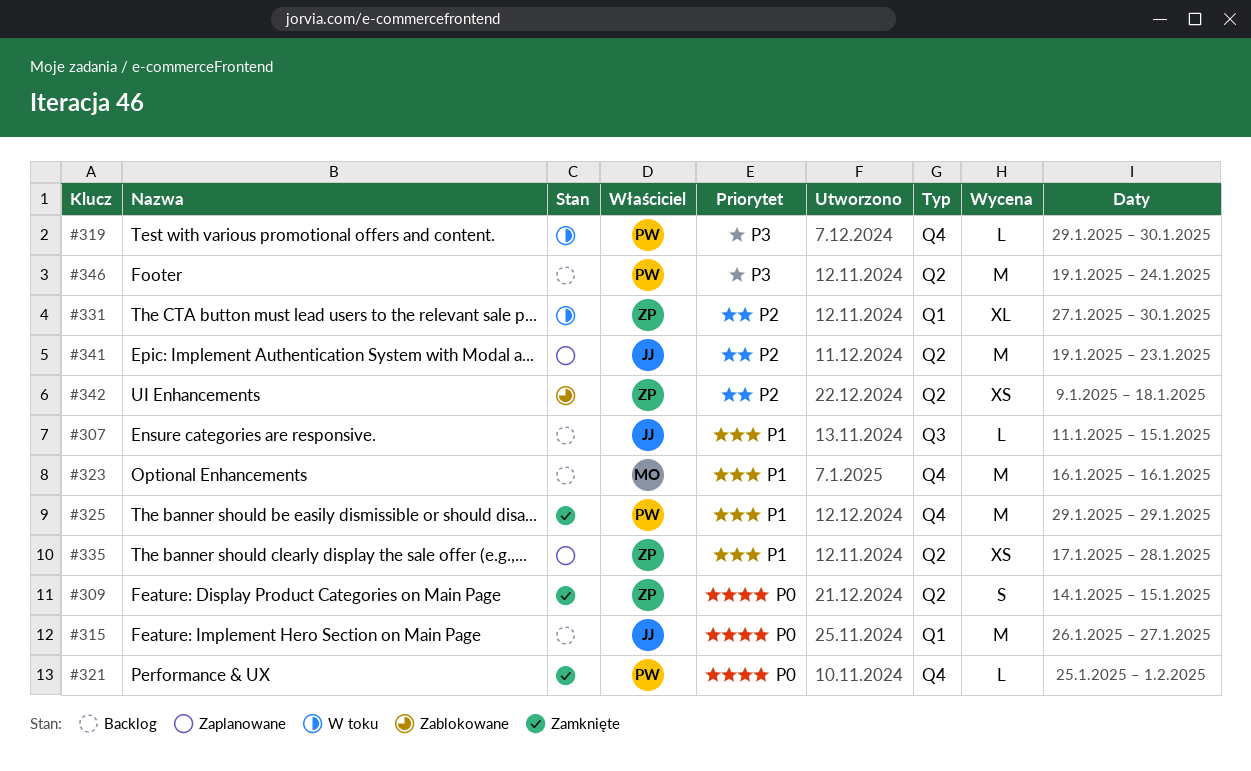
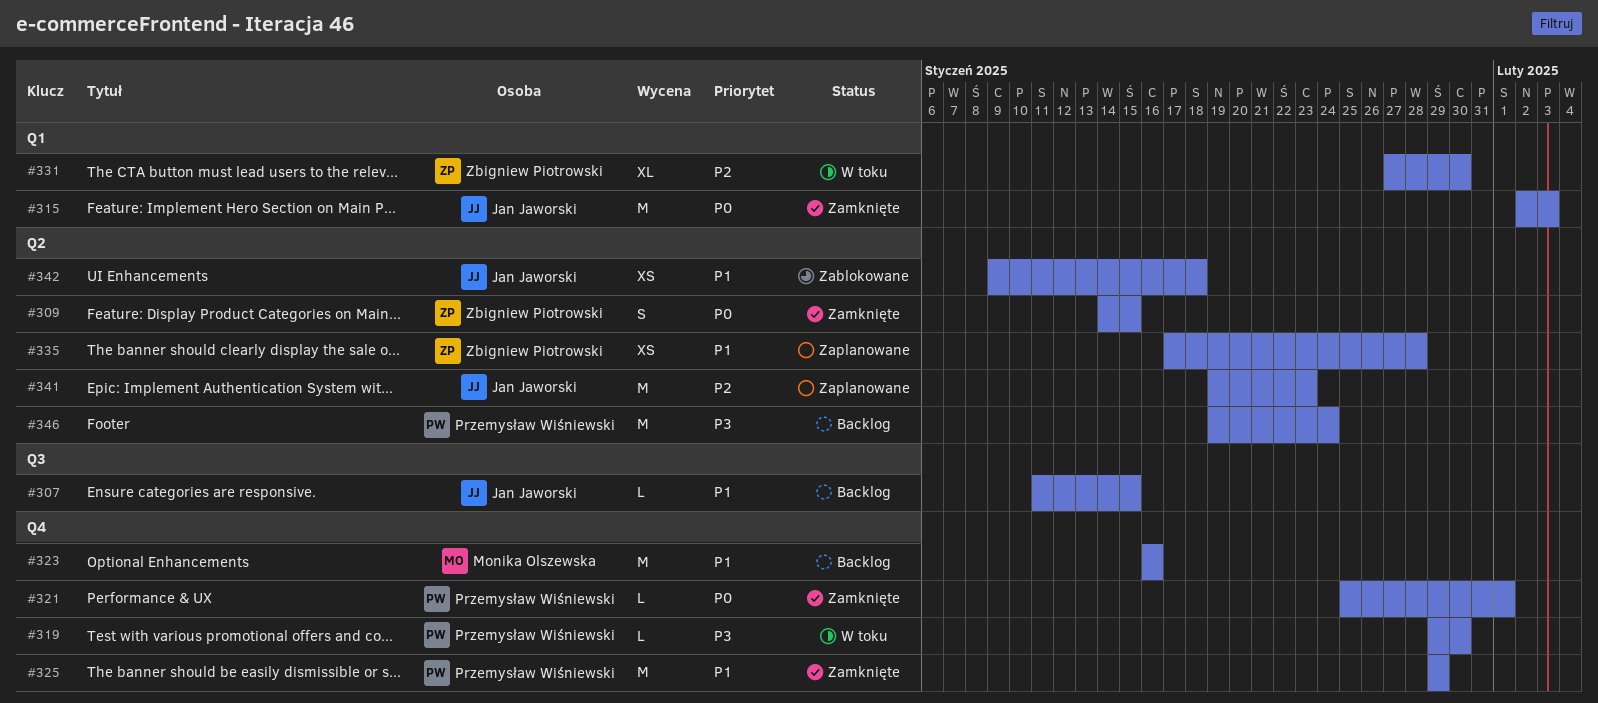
#315, status: Backlog -> Zamknięte
#315, start: Jan 26 -> Feb 2
#315, due: Jan 27 -> Feb 3
#342, owner: Zbigniew Piotrowski -> Jan Jaworski
#342, priority: P2 -> P1

